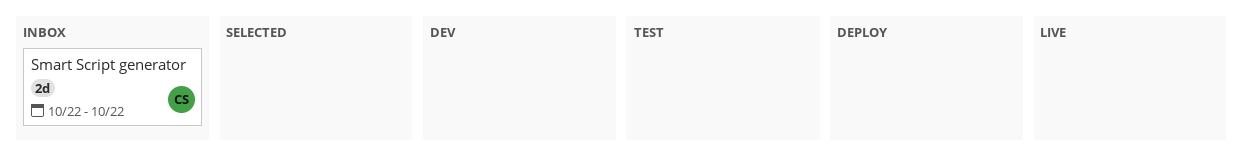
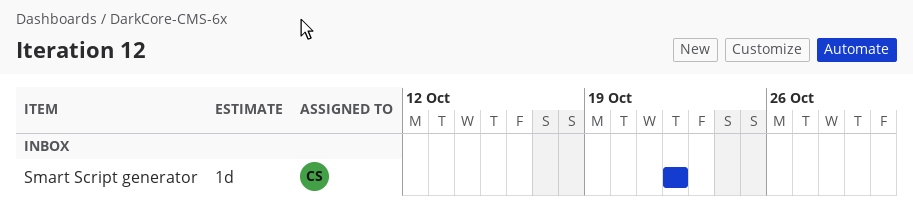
Smart Script generator, estimate: 2d -> 1d

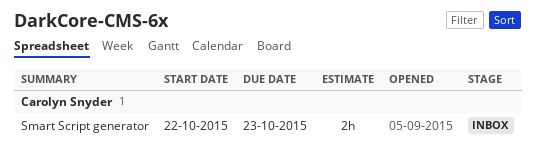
Smart Script generator, estimate: 1d -> 2h
Smart Script generator, due: Oct 22 -> Oct 23

